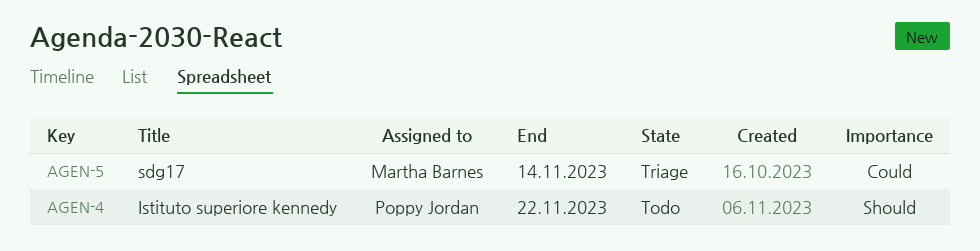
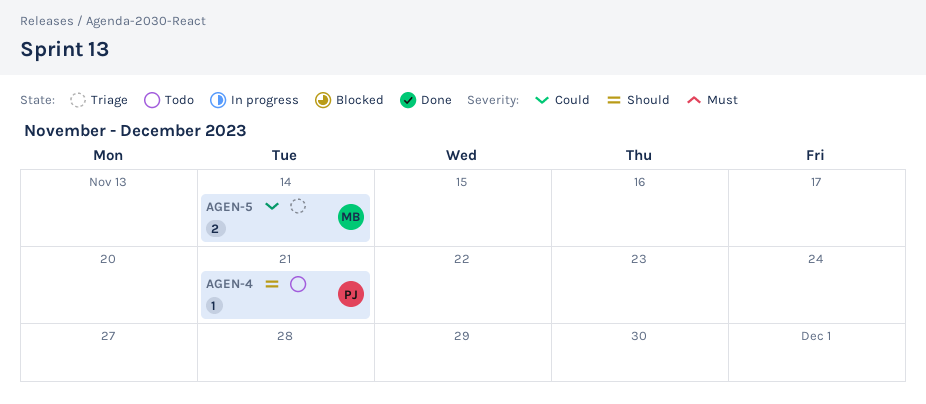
AGEN-4, due: Nov 22 -> Nov 21

